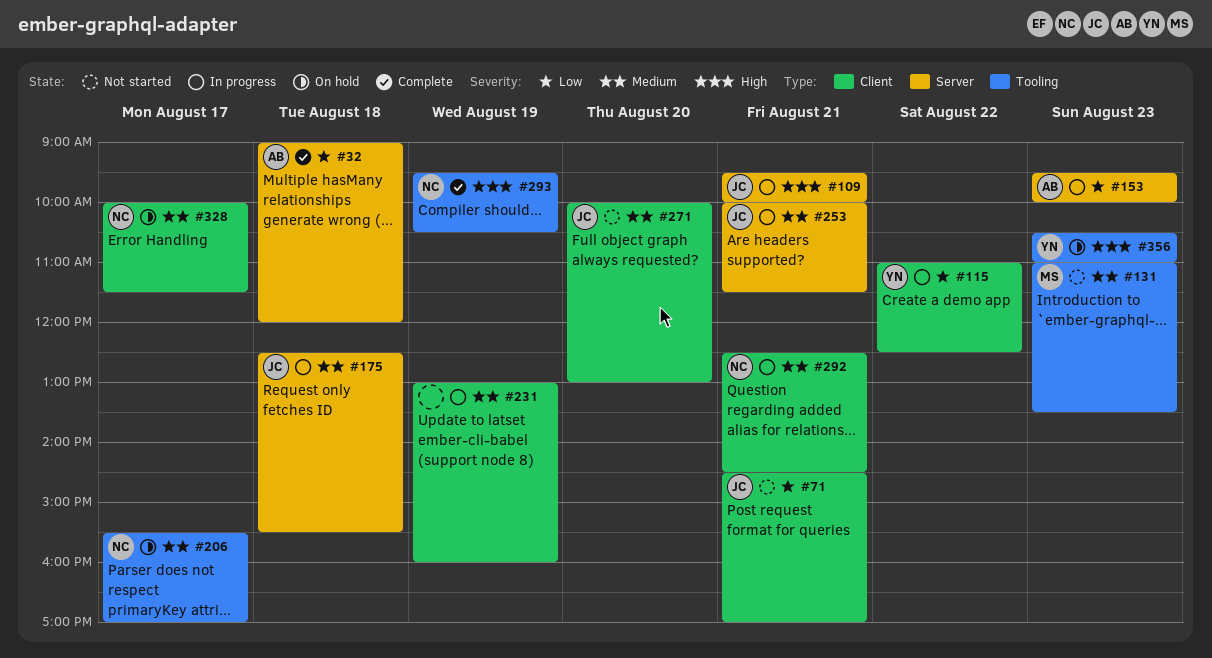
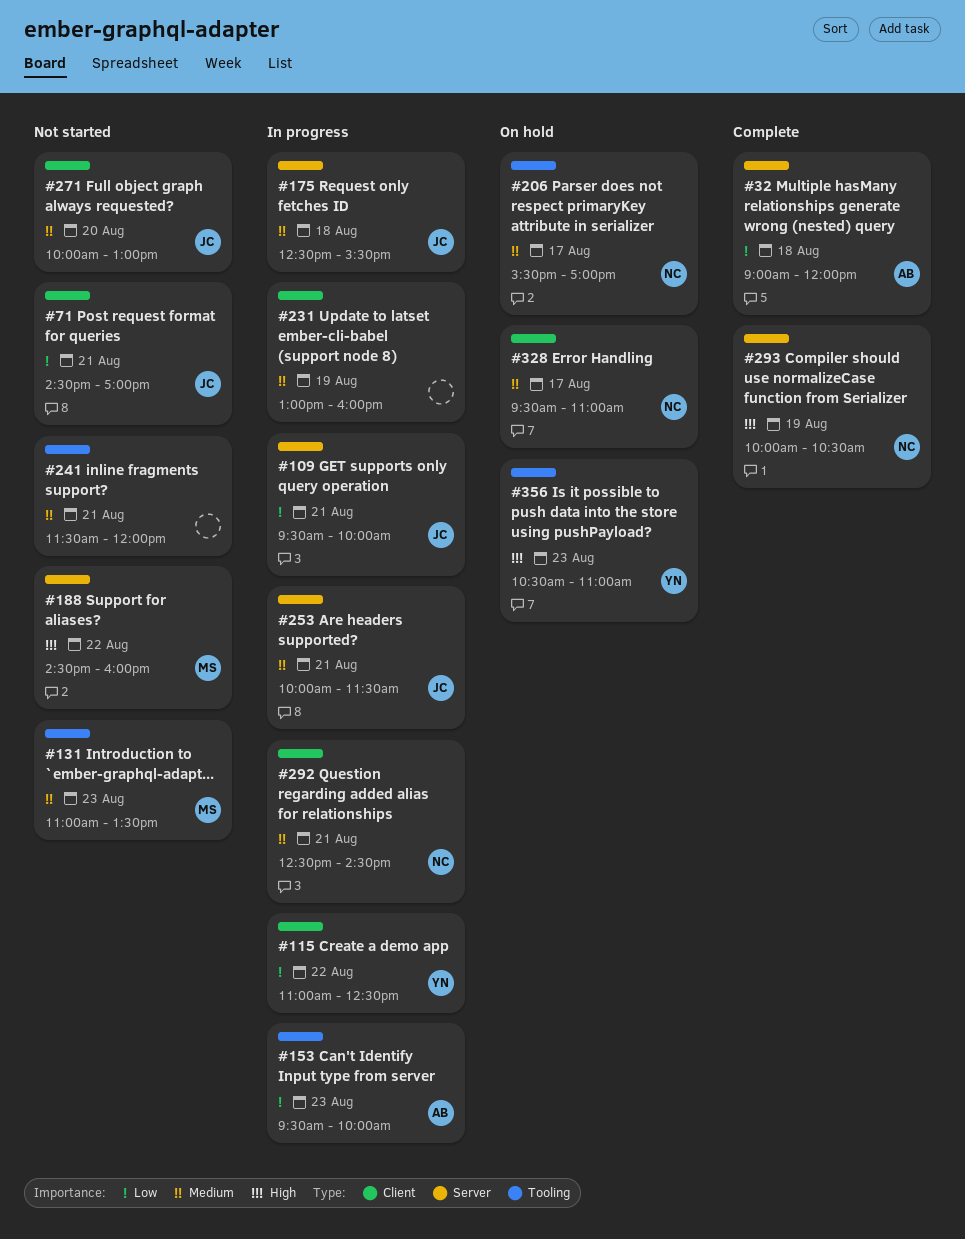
#109, priority: High -> Low
#153, label: Server -> Tooling
#188: none -> present
#241: none -> present
#293, label: Tooling -> Server
#293, begins: 09:30 -> 10:00
#328, begins: 10:00 -> 09:30
#328, ends: 11:30 -> 11:00

